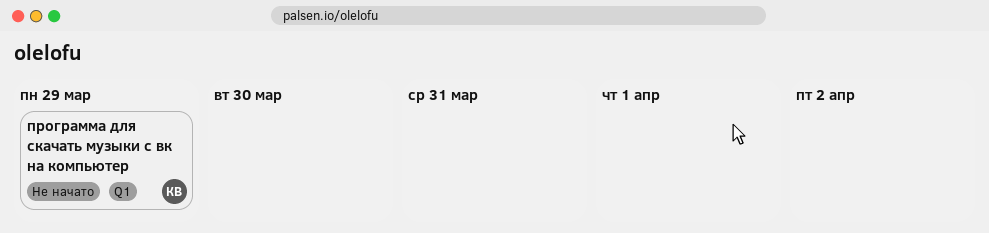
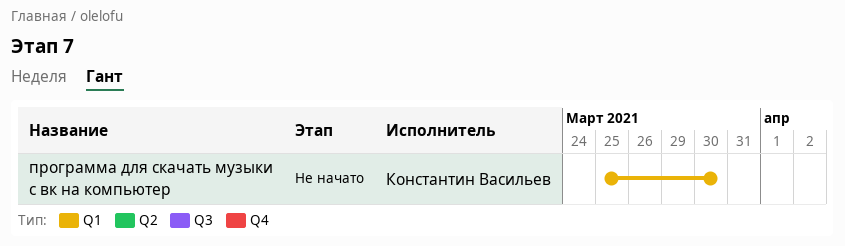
программа для скачать музыки с вк на компьютер, due: Mar 29 -> Mar 30

